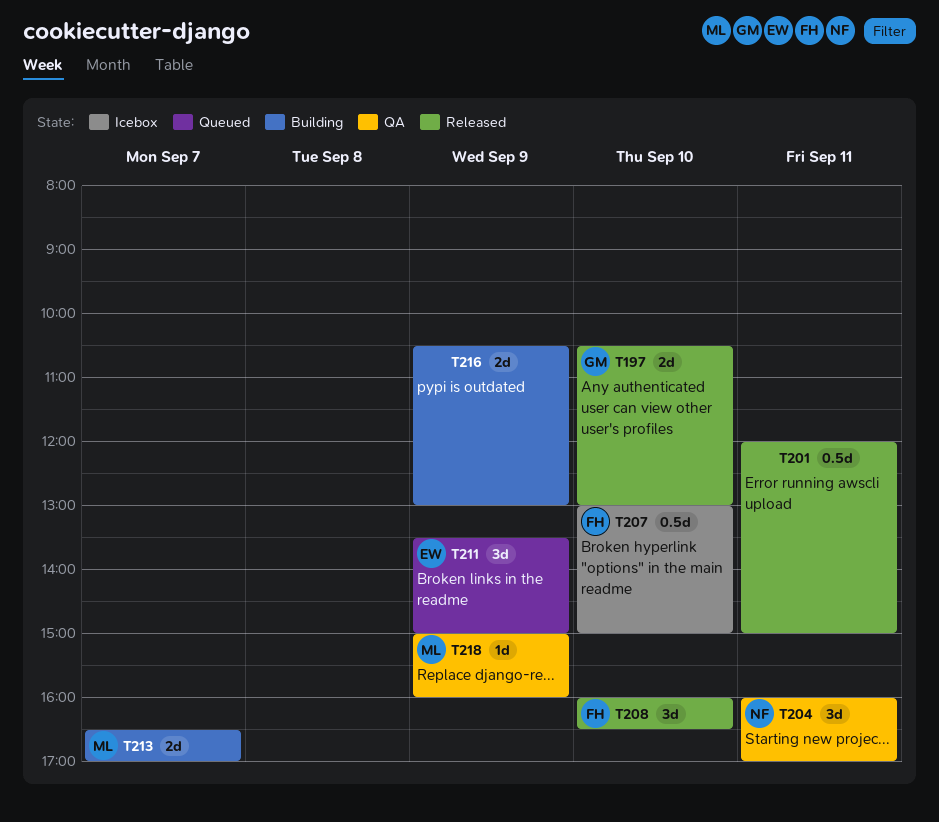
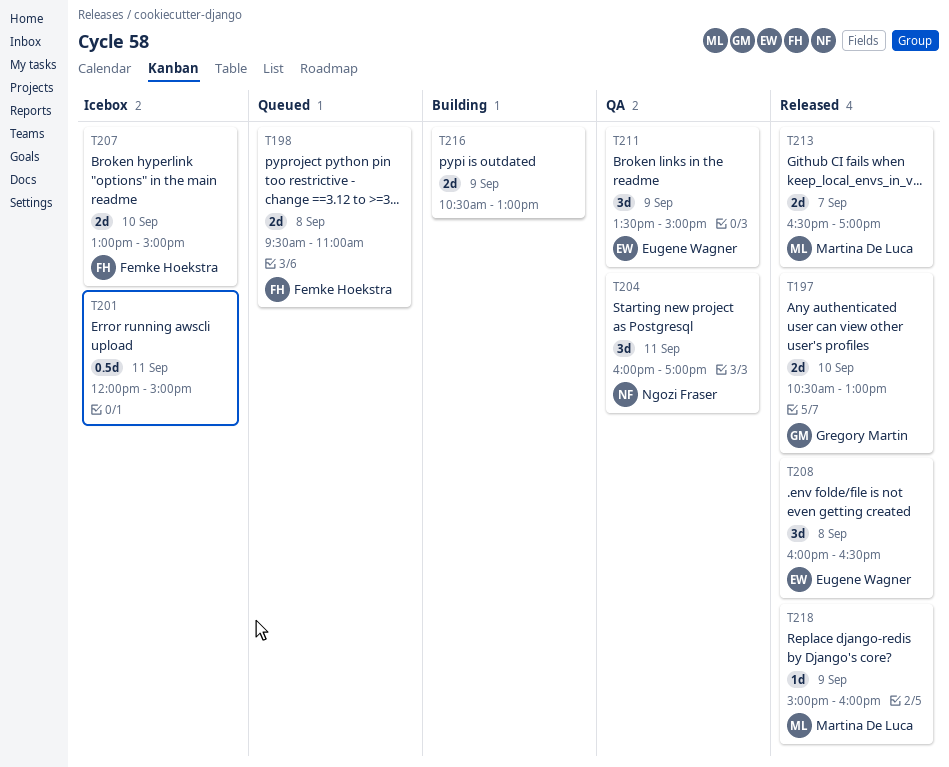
T198: none -> present
T201, status: Released -> Icebox
T207, estimate: 0.5d -> 2d
T208, owner: Femke Hoekstra -> Eugene Wagner
T208, day: Sep 10 -> Sep 8
T211, status: Queued -> QA
T213, status: Building -> Released
T218, status: QA -> Released

